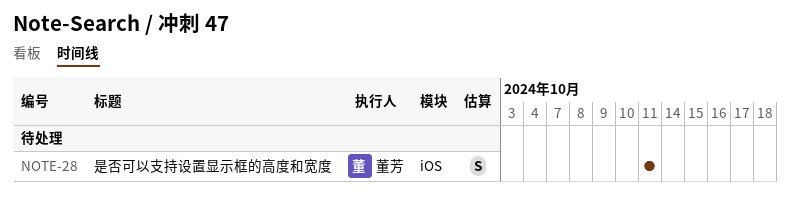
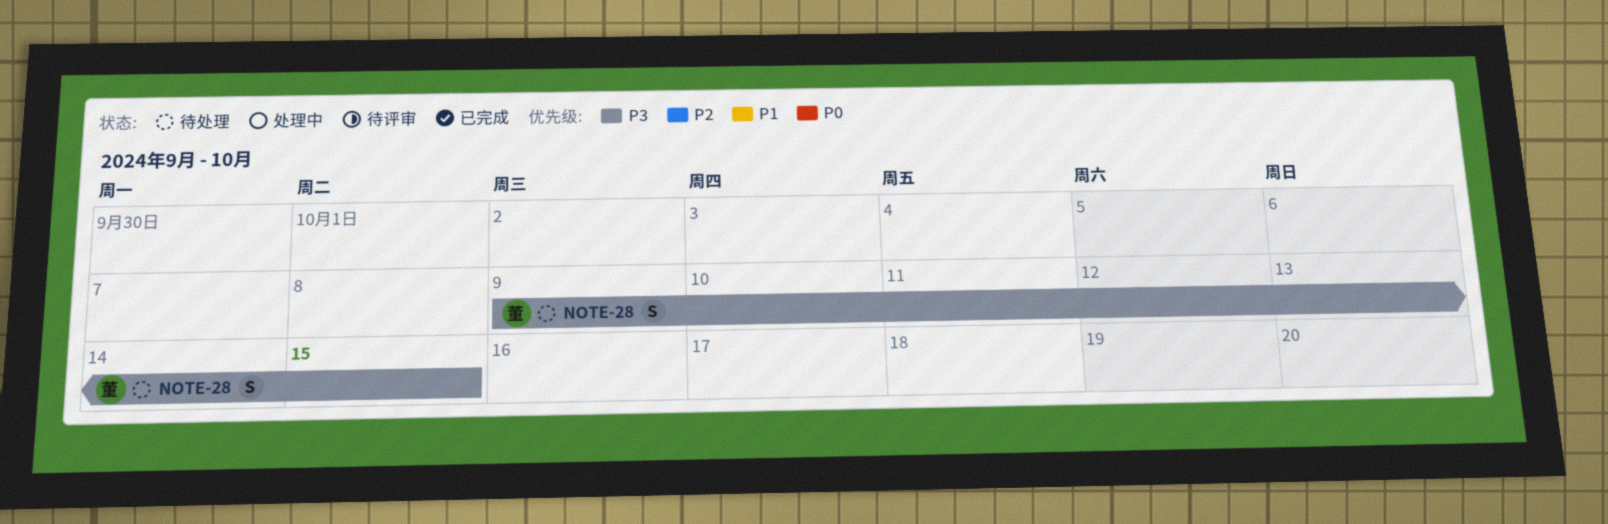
NOTE-28, start: Oct 11 -> Oct 9
NOTE-28, due: Oct 11 -> Oct 15

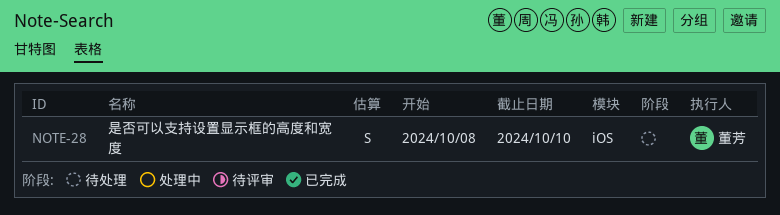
NOTE-28, start: Oct 9 -> Oct 8
NOTE-28, due: Oct 15 -> Oct 10

